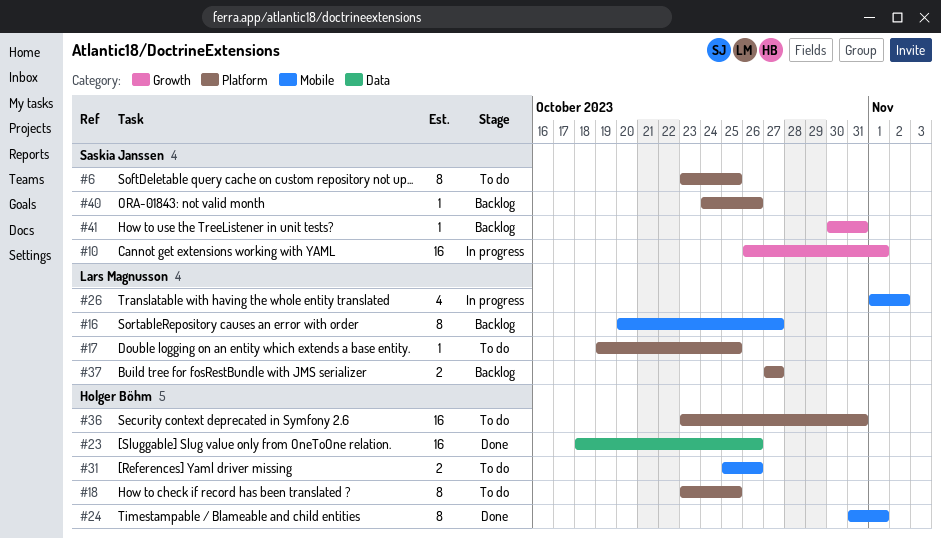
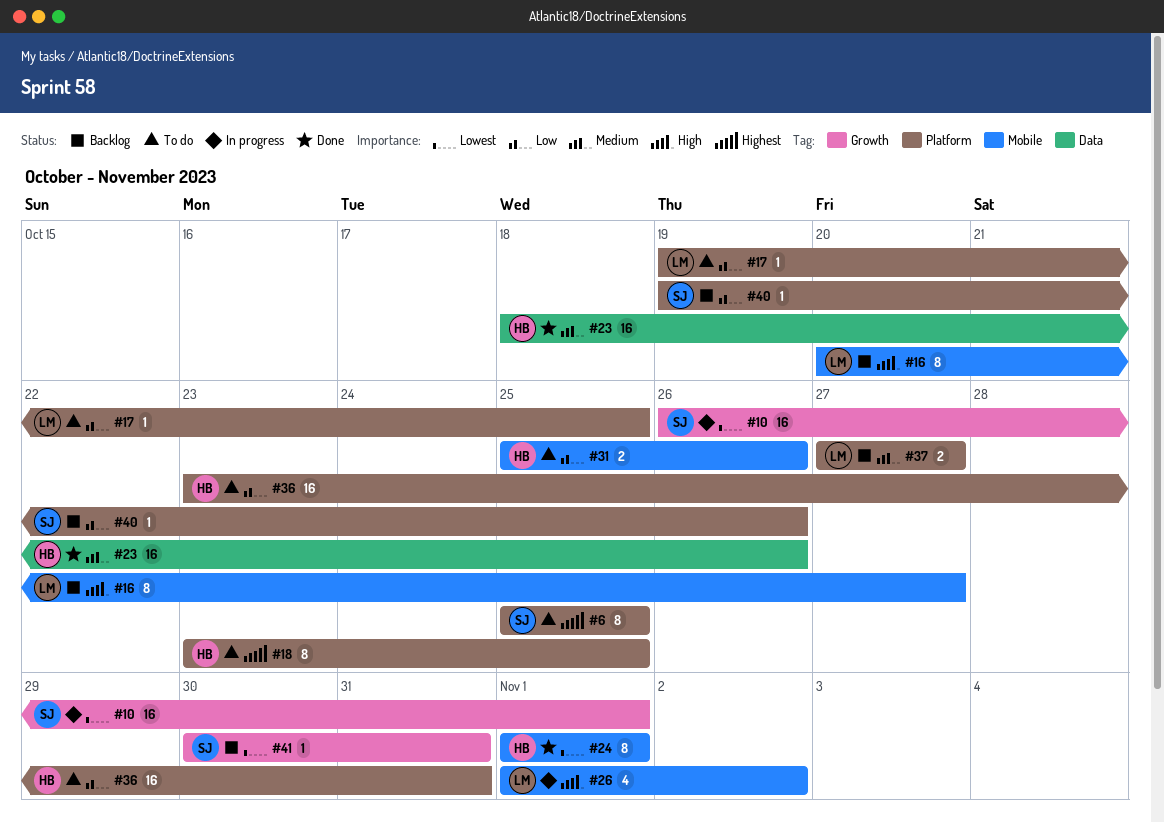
#6, start: Oct 23 -> Oct 25
#24, start: Oct 31 -> Nov 1
#40, start: Oct 24 -> Oct 19

